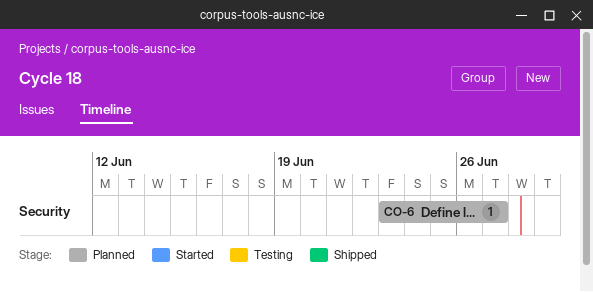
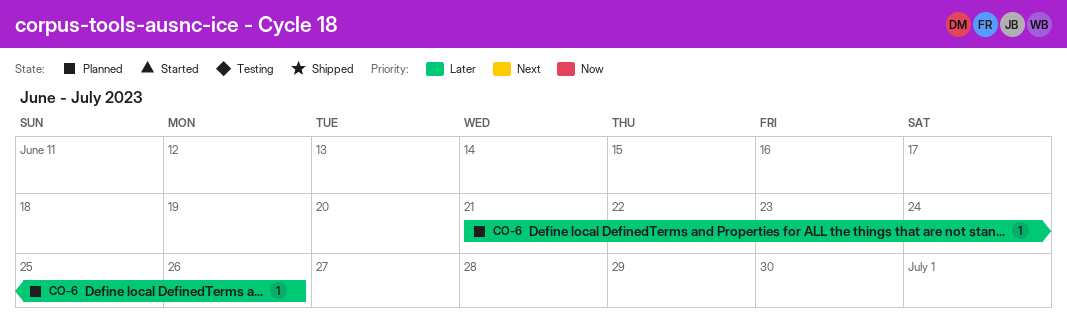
CO-6, start: Jun 23 -> Jun 21
CO-6, due: Jun 27 -> Jun 26

